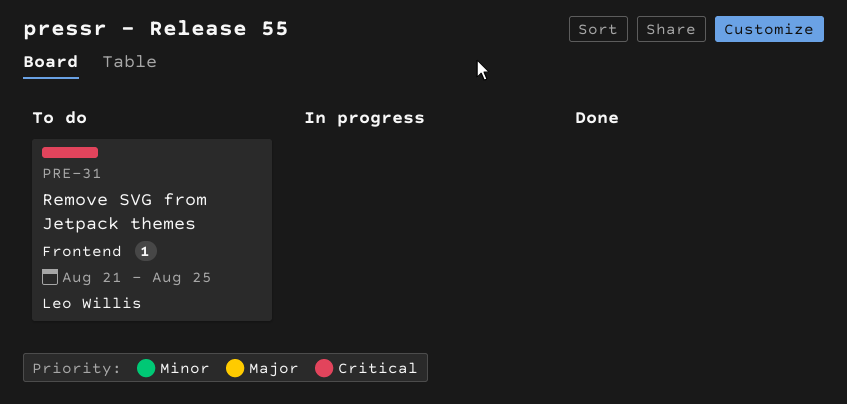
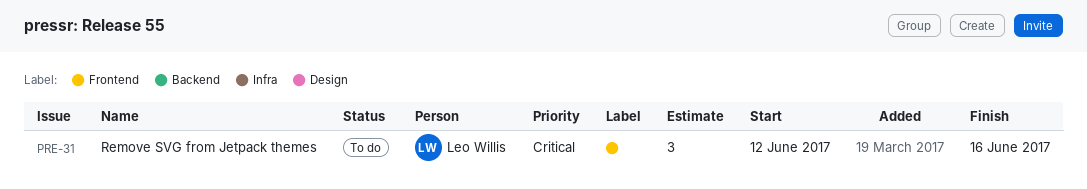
PRE-31, estimate: 1 -> 3
PRE-31, start: Aug 21 -> Jun 12
PRE-31, due: Aug 25 -> Jun 16

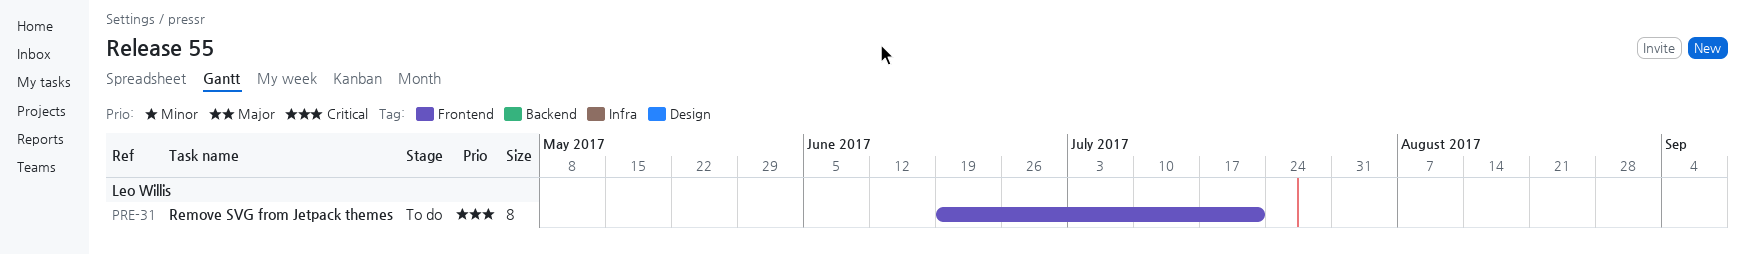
PRE-31, estimate: 3 -> 8
PRE-31, start: Jun 12 -> Jun 19
PRE-31, due: Jun 16 -> Jul 21

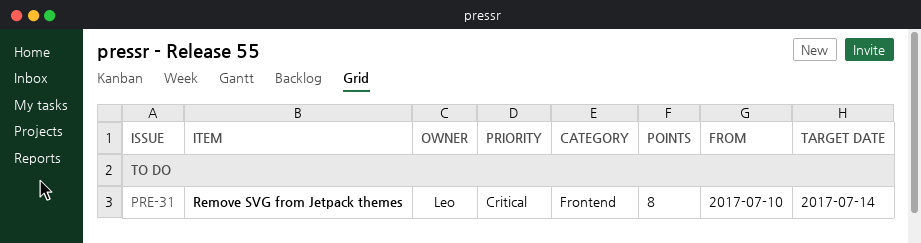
PRE-31, start: Jun 19 -> Jul 10
PRE-31, due: Jul 21 -> Jul 14

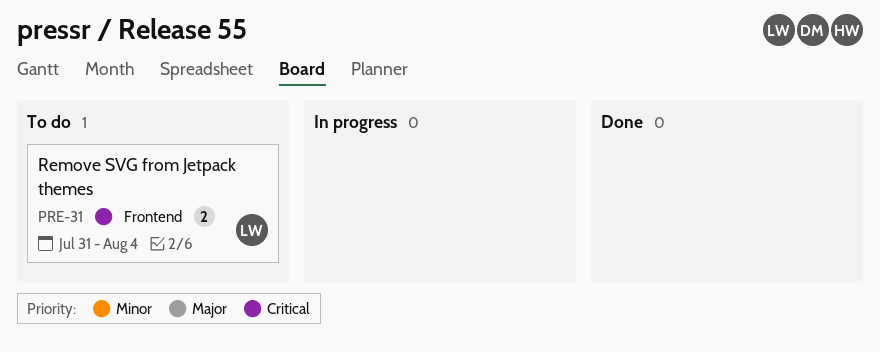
PRE-31, estimate: 8 -> 2
PRE-31, start: Jul 10 -> Jul 31
PRE-31, due: Jul 14 -> Aug 4

